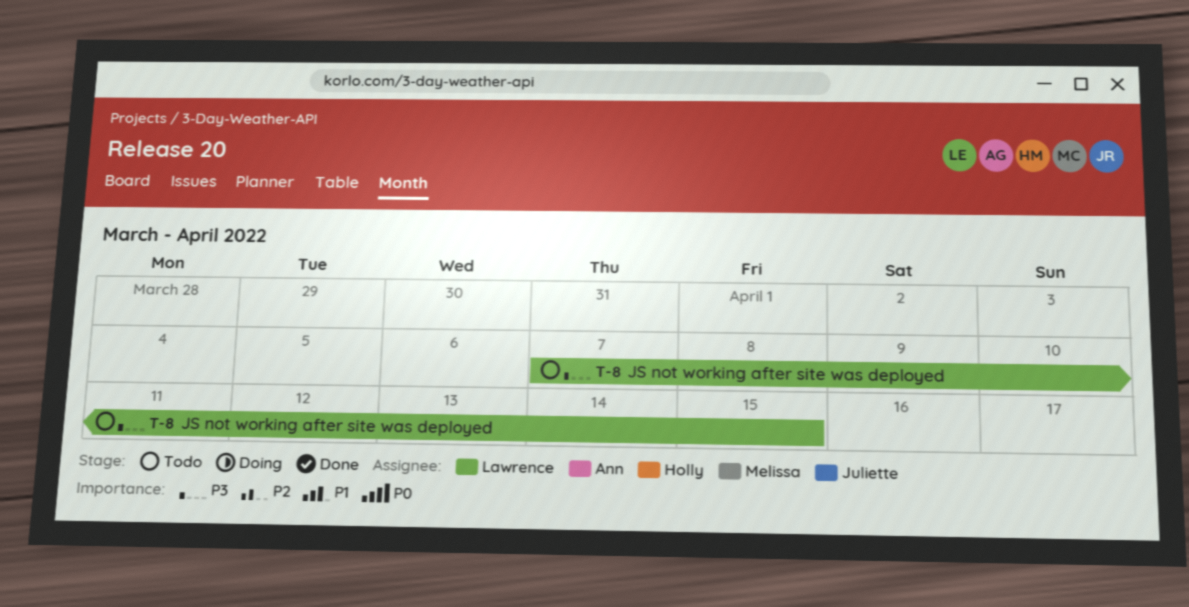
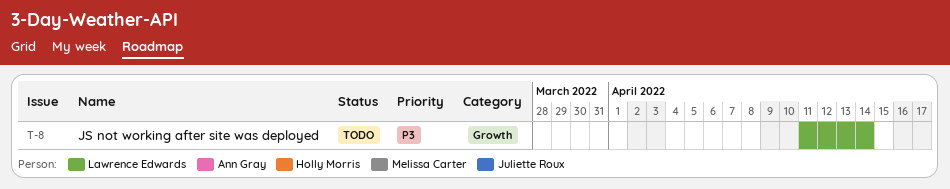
T-8, start: Apr 7 -> Apr 11
T-8, due: Apr 15 -> Apr 14

